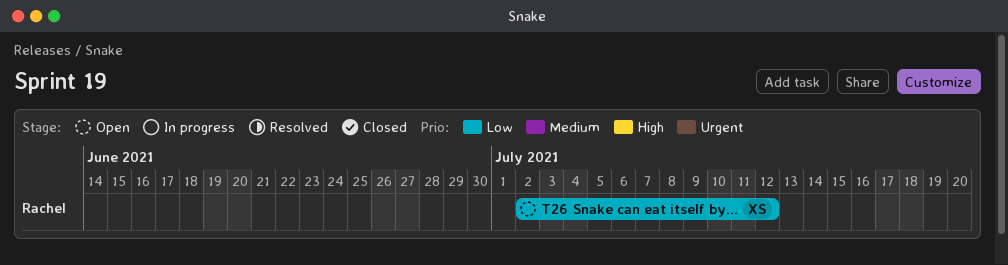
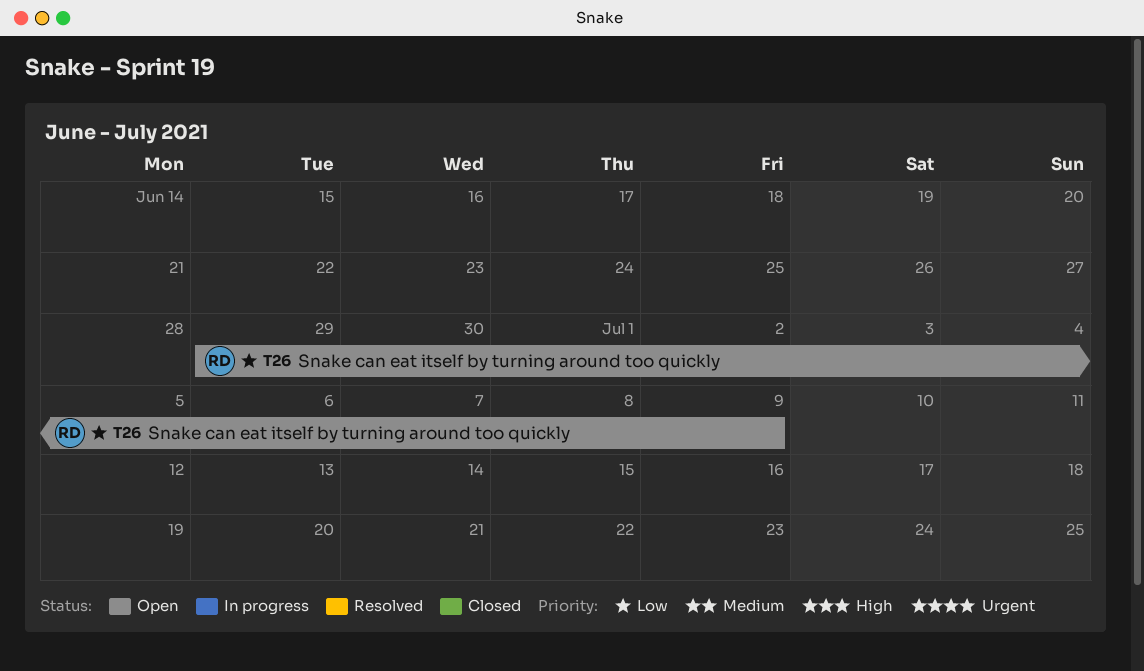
T26, start: Jul 2 -> Jun 29
T26, due: Jul 12 -> Jul 9

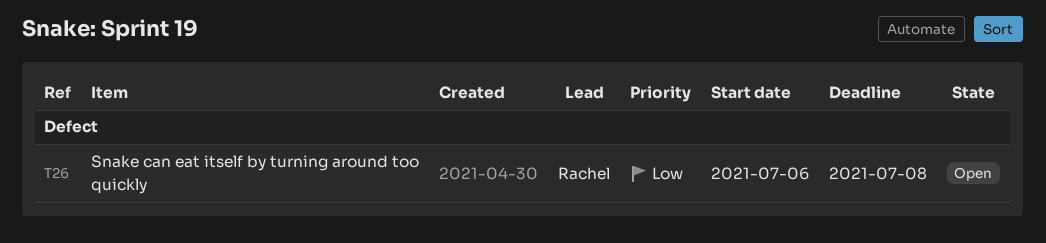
T26, start: Jun 29 -> Jul 6
T26, due: Jul 9 -> Jul 8

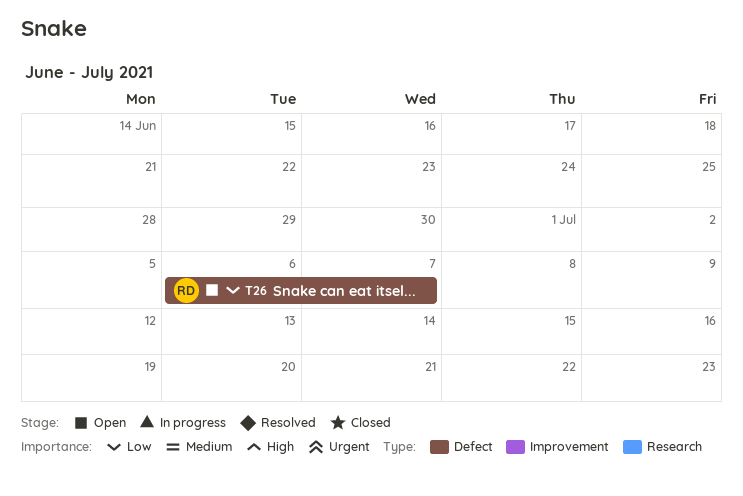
T26, due: Jul 8 -> Jul 7

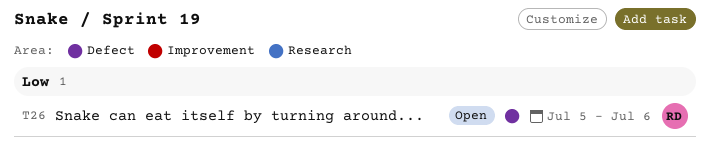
T26, start: Jul 6 -> Jul 5
T26, due: Jul 7 -> Jul 6

